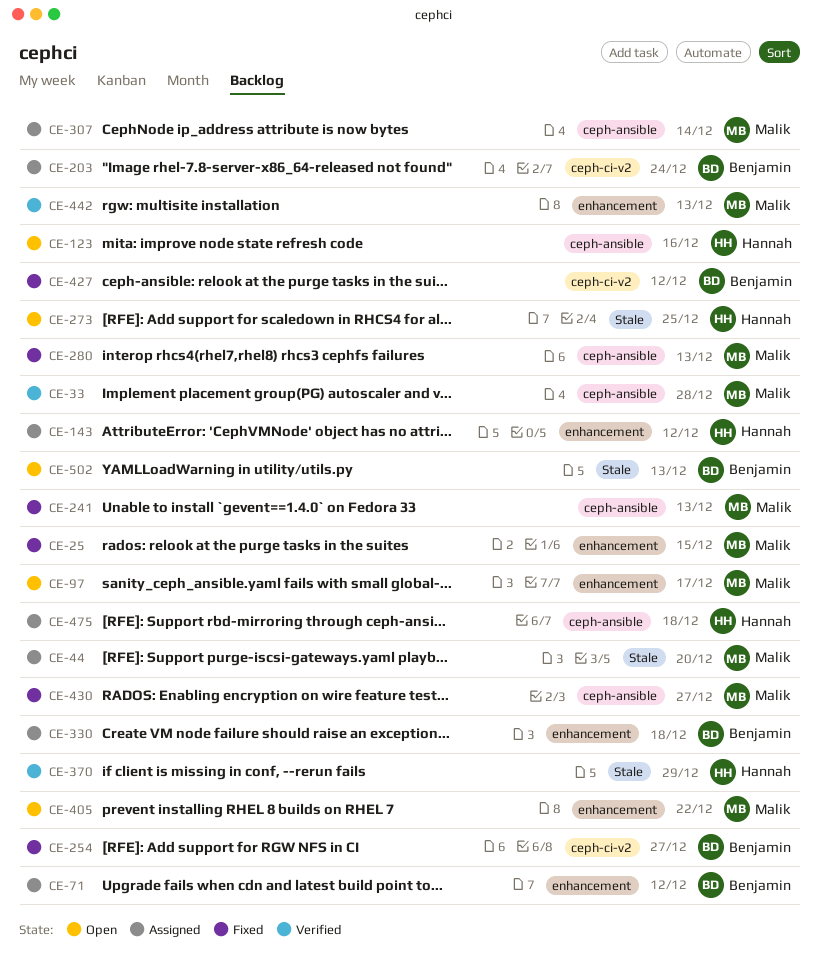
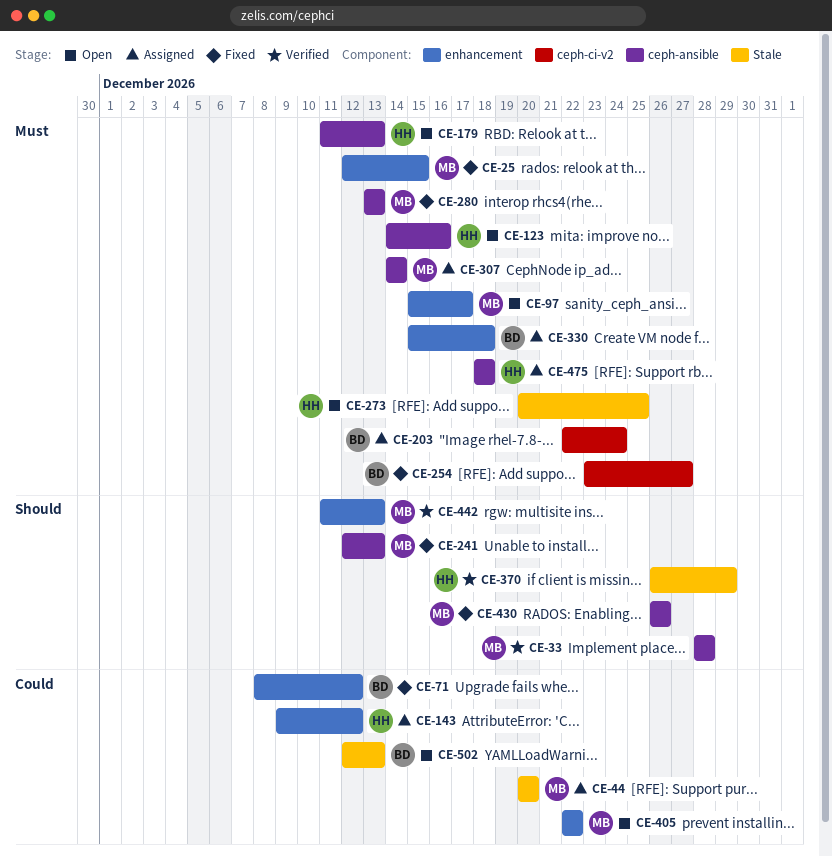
CE-71, status: Assigned -> Fixed
CE-179: none -> present
CE-427: present -> none
CE-430, due: Dec 27 -> Dec 26

